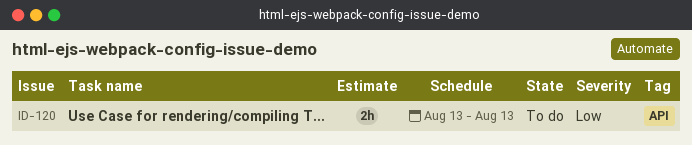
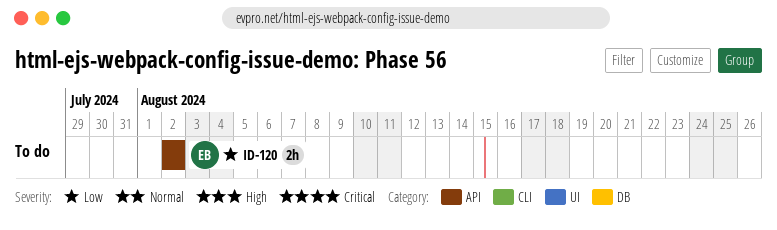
ID-120, start: Aug 13 -> Aug 2
ID-120, due: Aug 13 -> Aug 2

